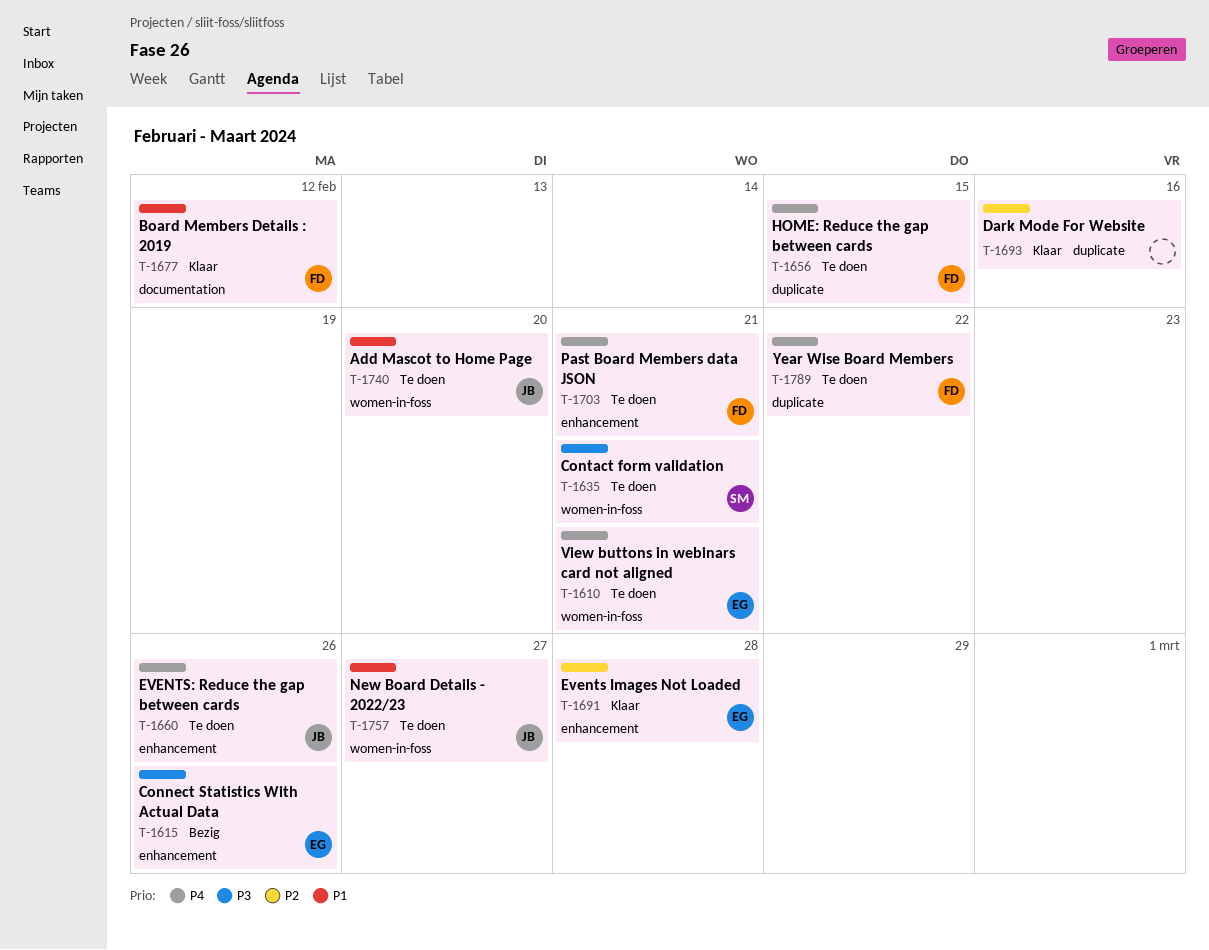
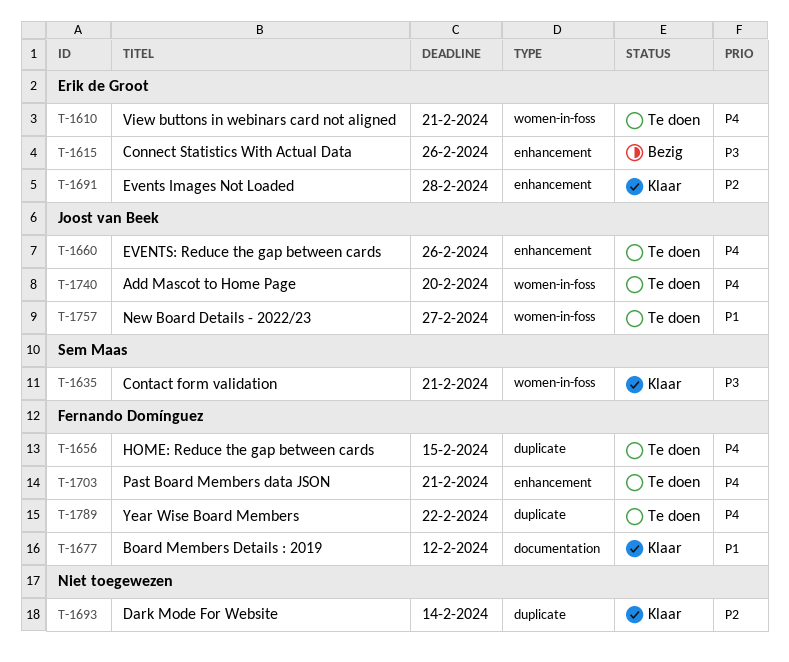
T-1635, status: Te doen -> Klaar
T-1693, due: Feb 16 -> Feb 14
T-1740, priority: P1 -> P4

